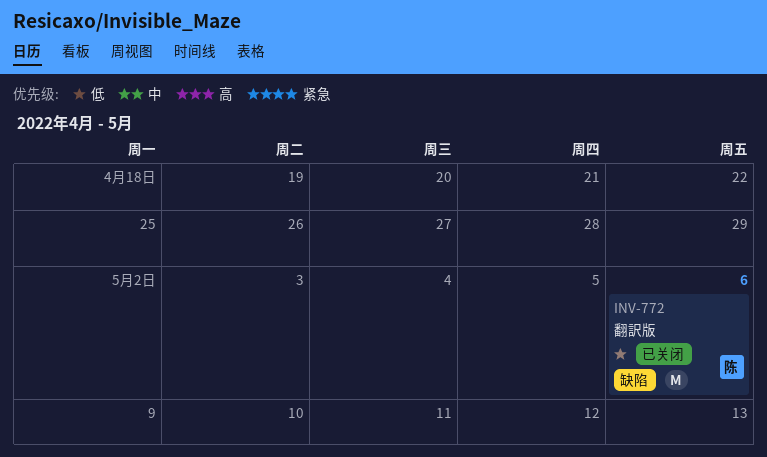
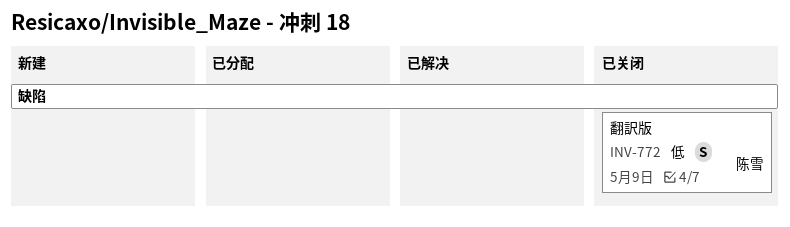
INV-772, estimate: M -> S
INV-772, due: May 6 -> May 9

